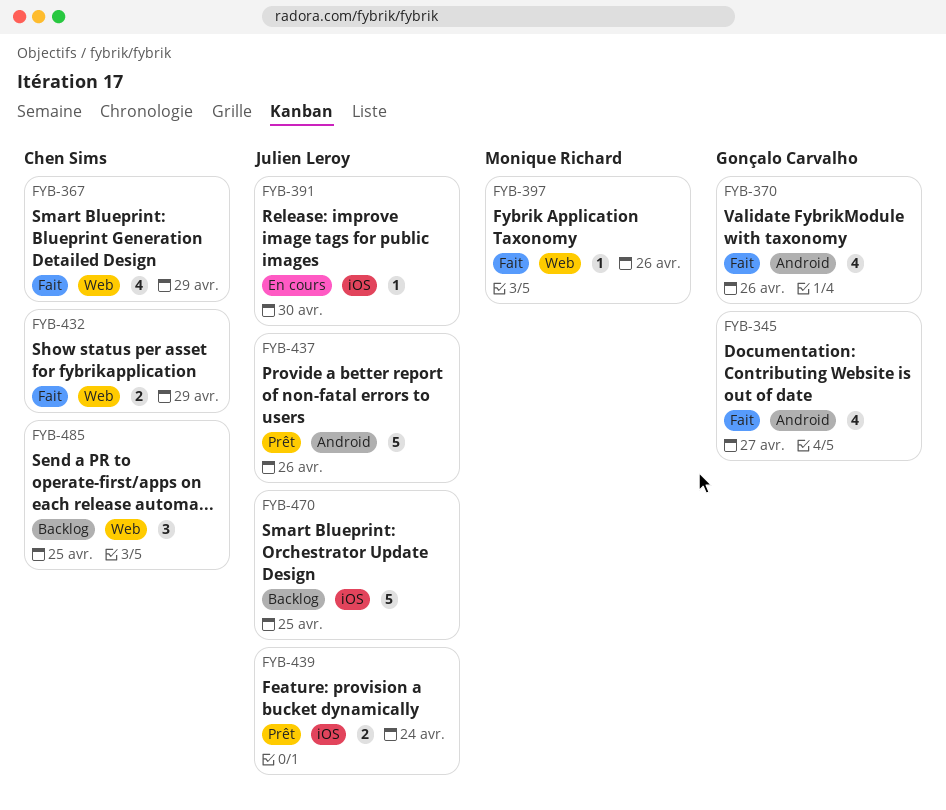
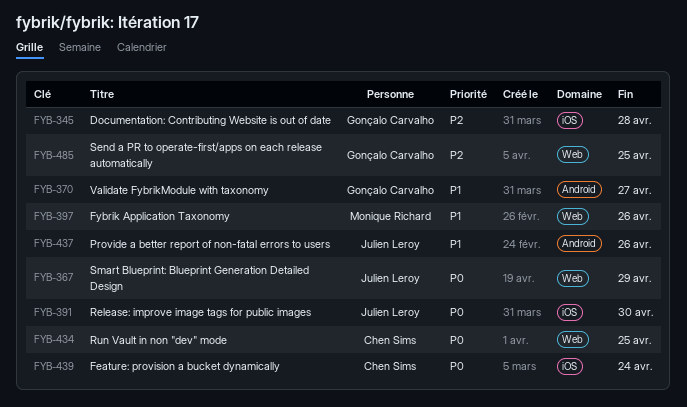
FYB-345, label: Android -> iOS
FYB-345, due: Apr 27 -> Apr 28
FYB-367, owner: Chen Sims -> Julien Leroy
FYB-370, due: Apr 26 -> Apr 27
FYB-432: present -> none
FYB-434: none -> present
FYB-439, owner: Julien Leroy -> Chen Sims
FYB-470: present -> none
FYB-485, owner: Chen Sims -> Gonçalo Carvalho

